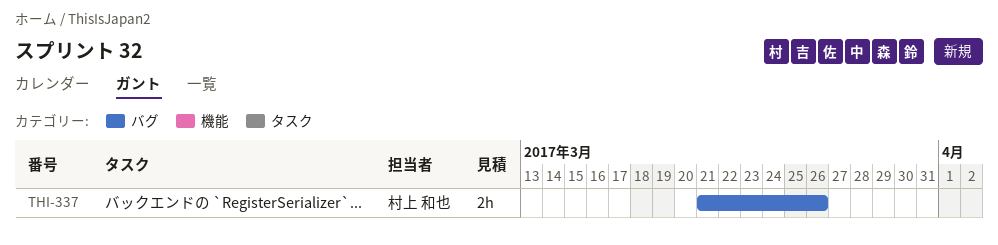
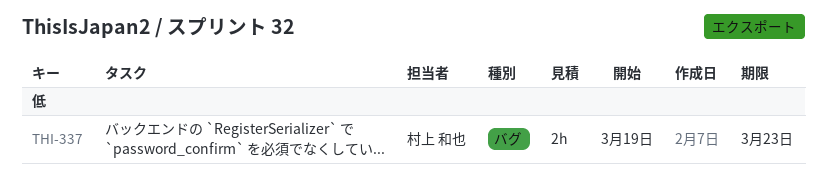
THI-337, start: Mar 21 -> Mar 19
THI-337, due: Mar 26 -> Mar 23

